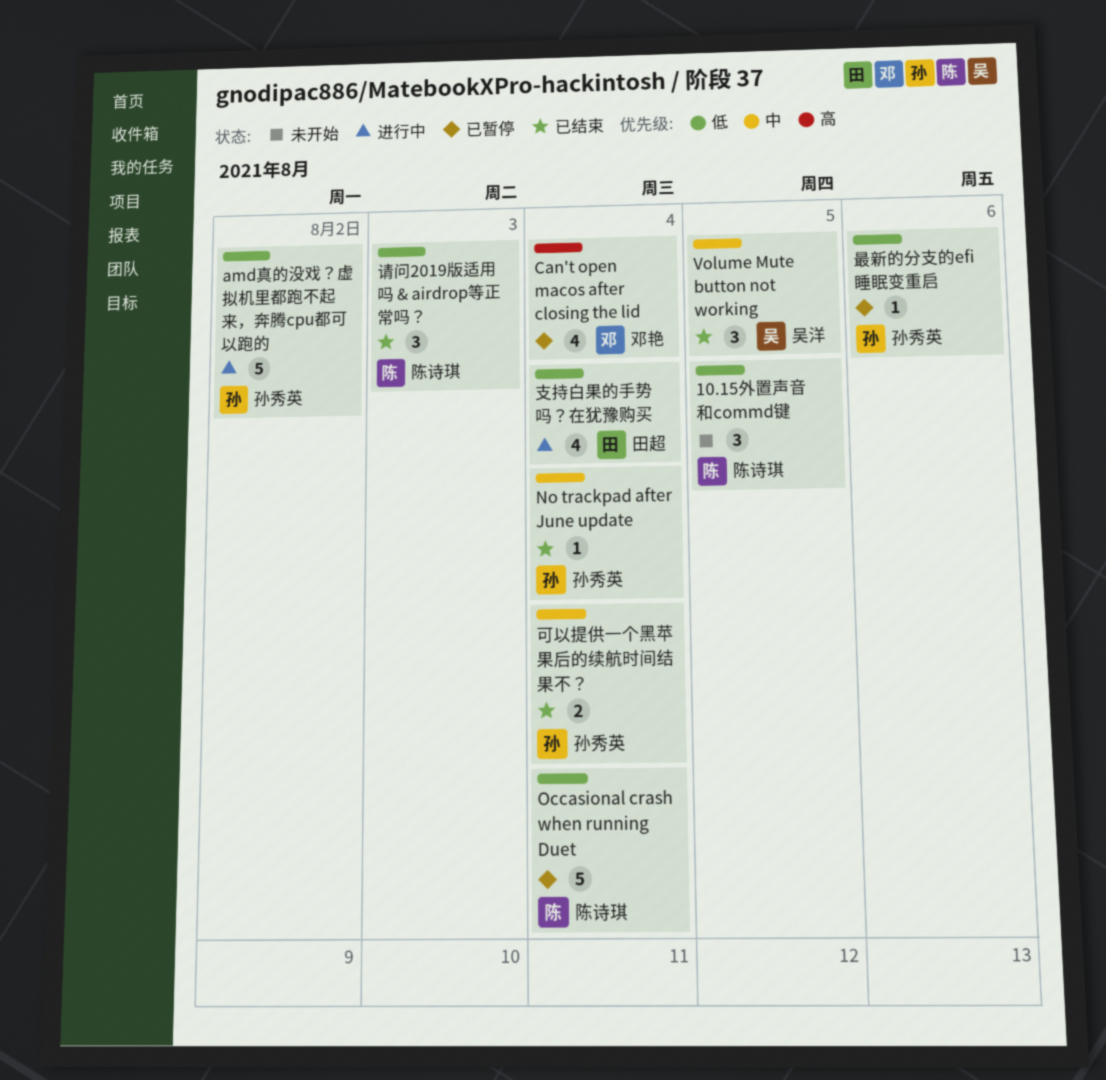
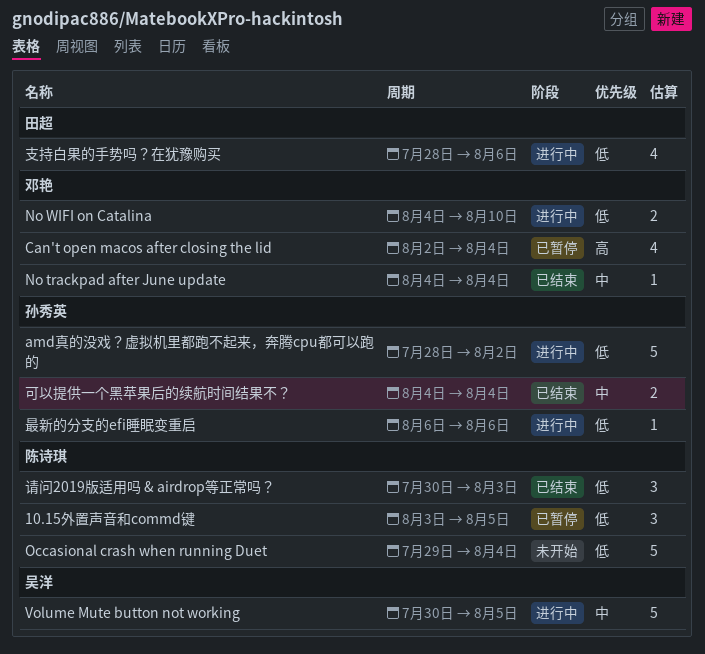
10.15外置声音和commd键, status: 未开始 -> 已暂停
No trackpad after June update, owner: 孙秀英 -> 邓艳
No WIFI on Catalina: none -> present
Occasional crash when running Duet, status: 已暂停 -> 未开始
Volume Mute button not working, status: 已结束 -> 进行中
Volume Mute button not working, estimate: 3 -> 5
支持白果的手势吗？在犹豫购买, due: Aug 4 -> Aug 6
最新的分支的efi睡眠变重启, status: 已暂停 -> 进行中

